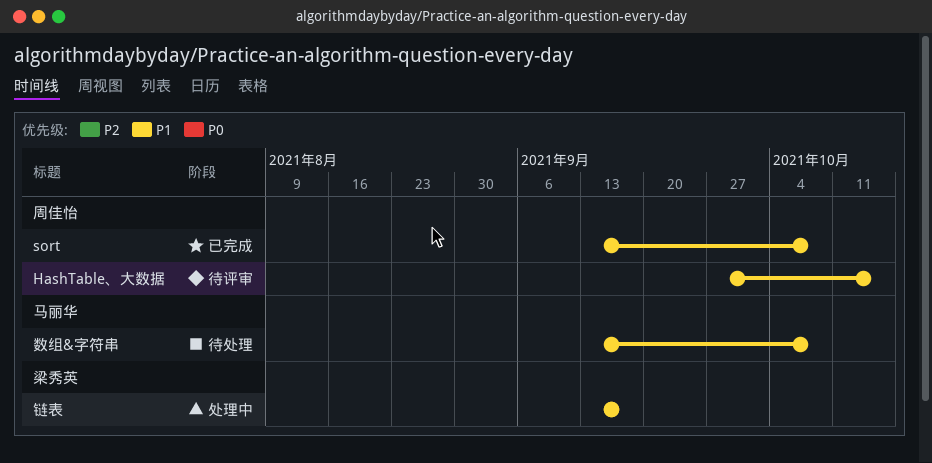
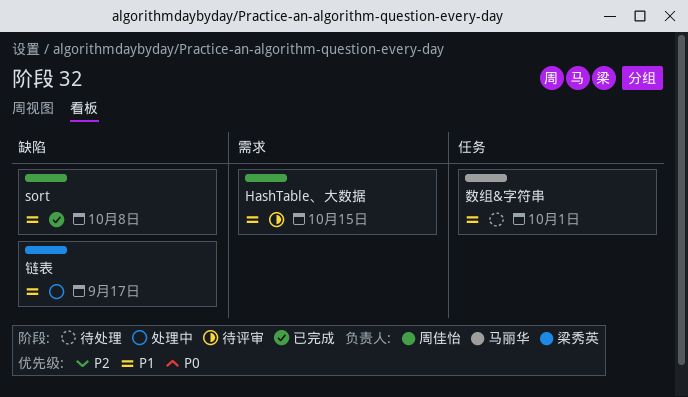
数组&字符串, due: Oct 8 -> Oct 1

